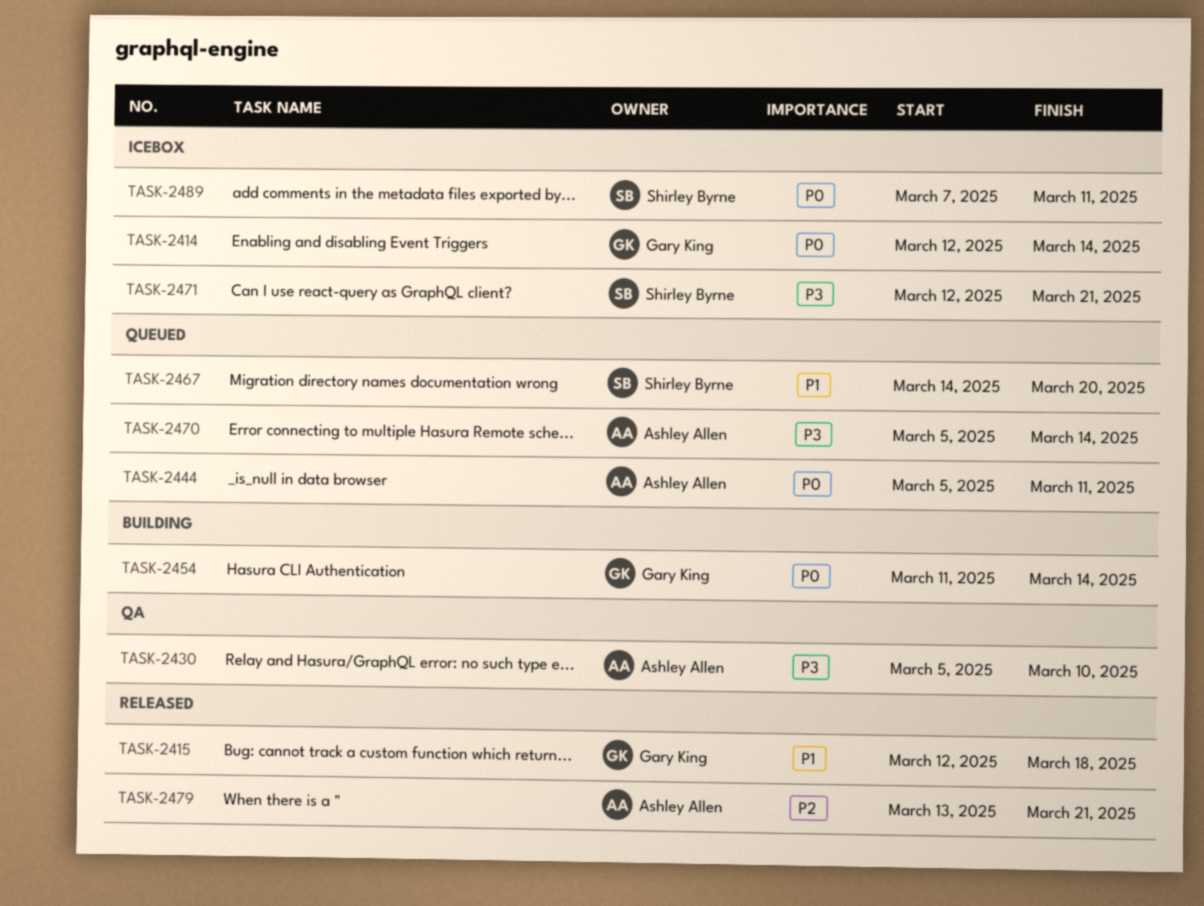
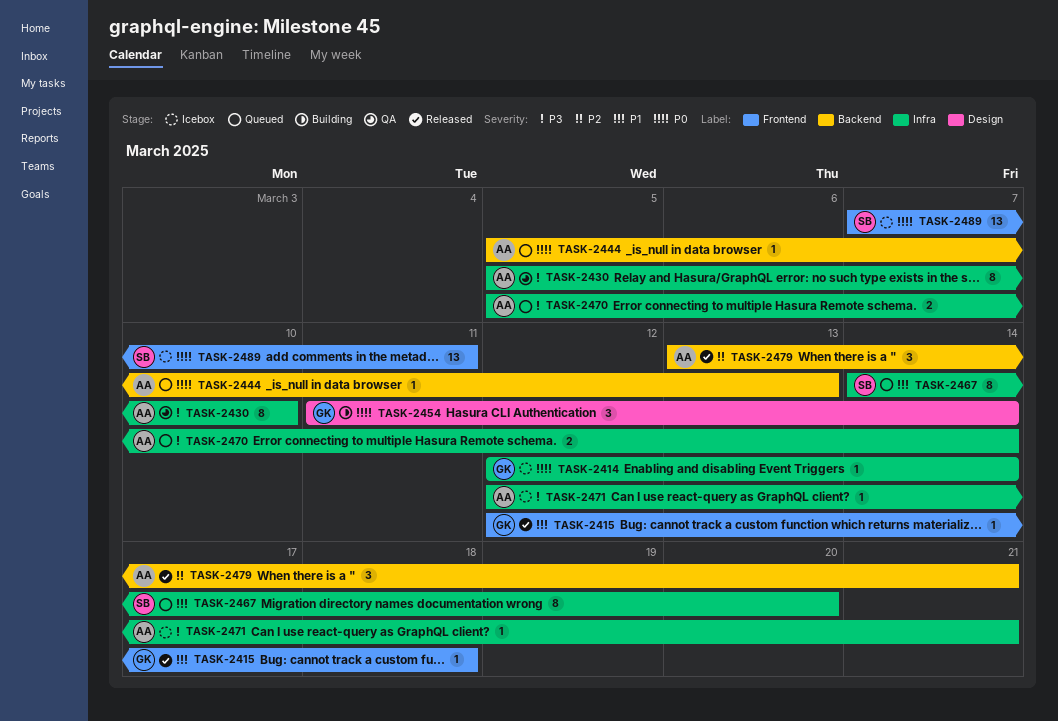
TASK-2444, due: Mar 11 -> Mar 13
TASK-2471, owner: Shirley Byrne -> Ashley Allen

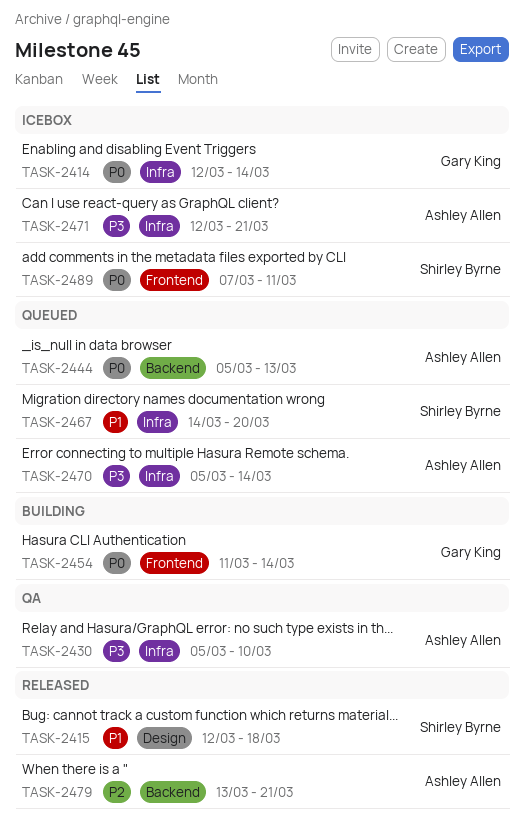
TASK-2415, owner: Gary King -> Shirley Byrne
TASK-2415, label: Frontend -> Design
TASK-2454, label: Design -> Frontend

